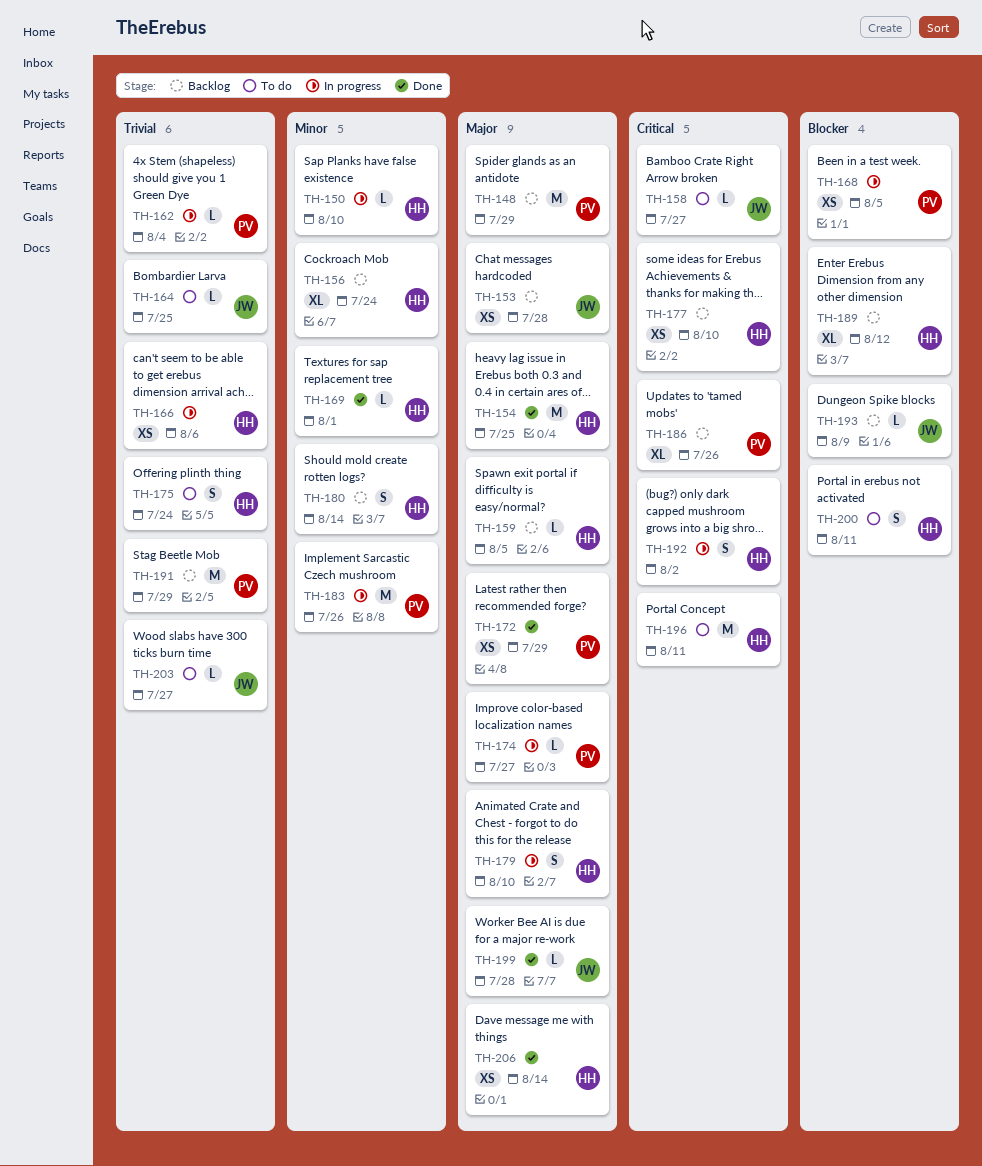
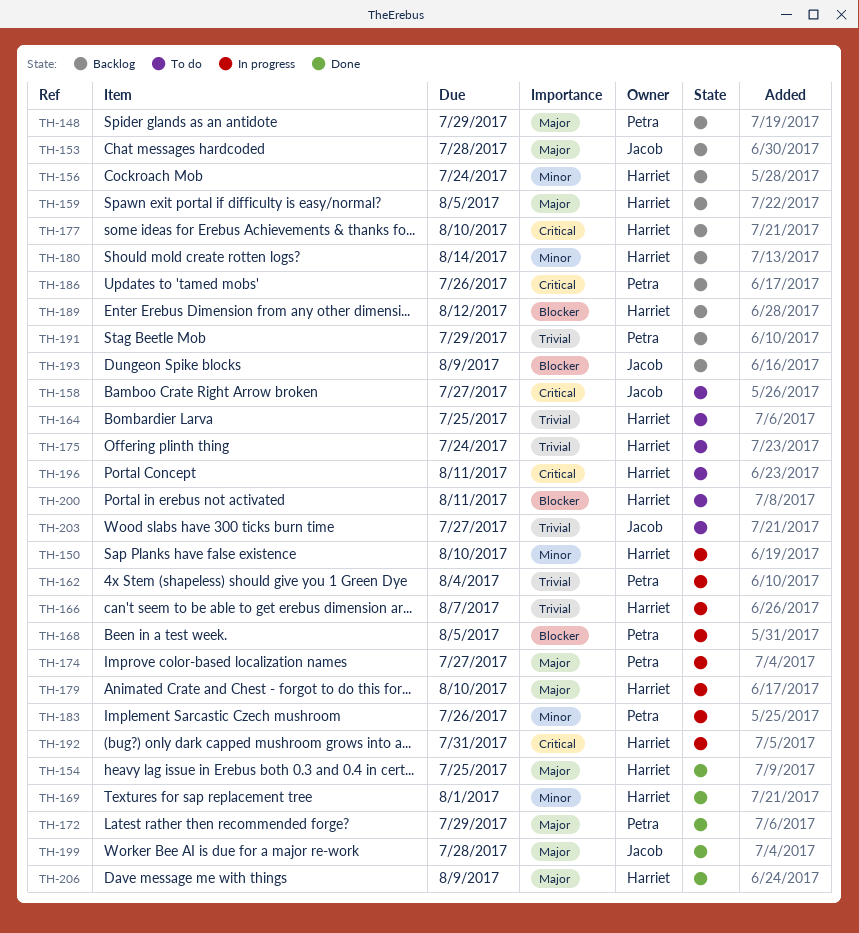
TH-164, owner: Jacob -> Harriet
TH-166, due: Aug 6 -> Aug 7
TH-192, due: Aug 2 -> Jul 31
TH-206, due: Aug 14 -> Aug 9

